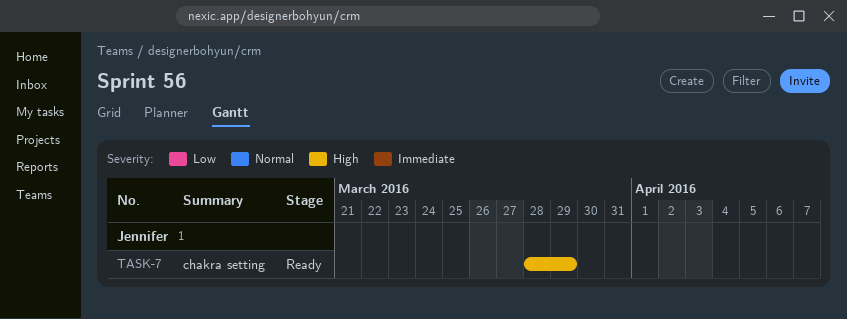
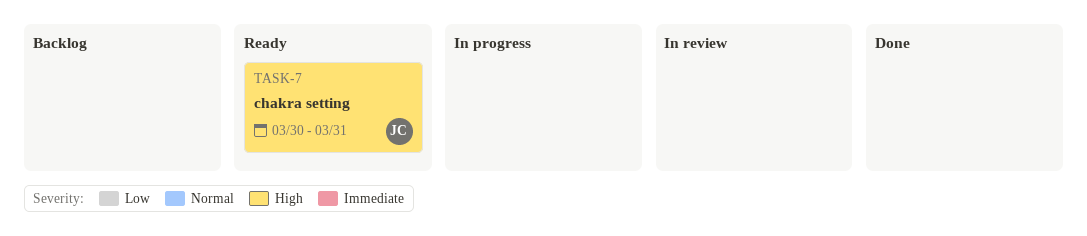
TASK-7, start: Mar 28 -> Mar 30
TASK-7, due: Mar 29 -> Mar 31

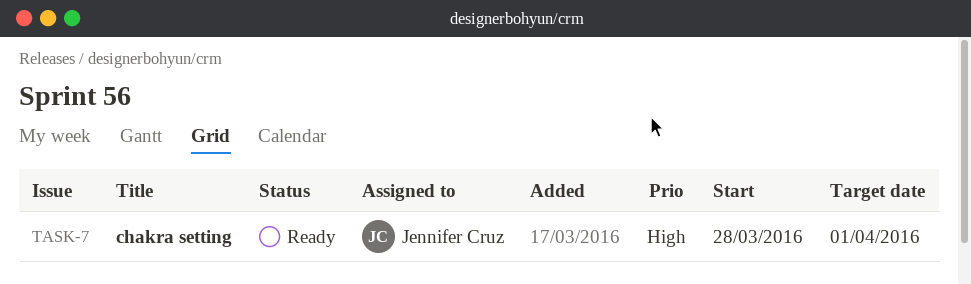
TASK-7, start: Mar 30 -> Mar 28
TASK-7, due: Mar 31 -> Apr 1

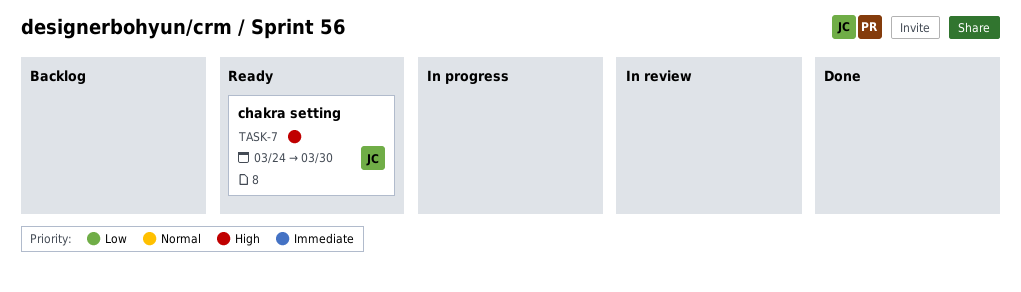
TASK-7, start: Mar 28 -> Mar 24
TASK-7, due: Apr 1 -> Mar 30

